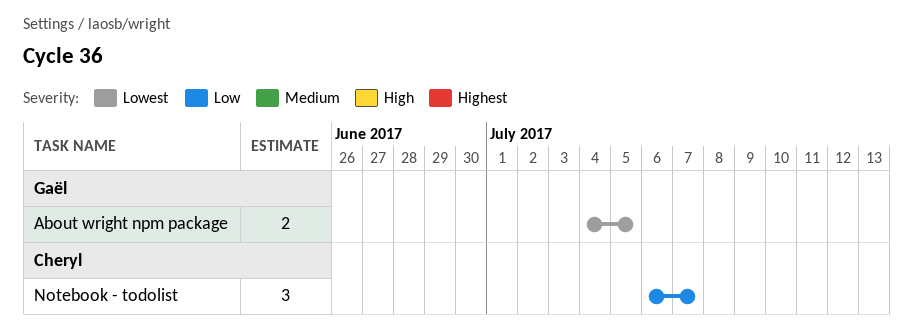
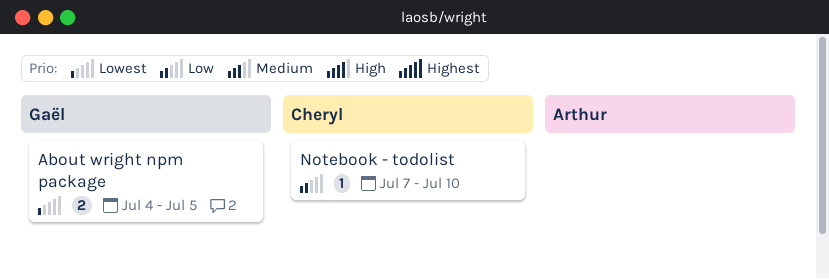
Notebook - todolist, estimate: 3 -> 1
Notebook - todolist, start: Jul 6 -> Jul 7
Notebook - todolist, due: Jul 7 -> Jul 10

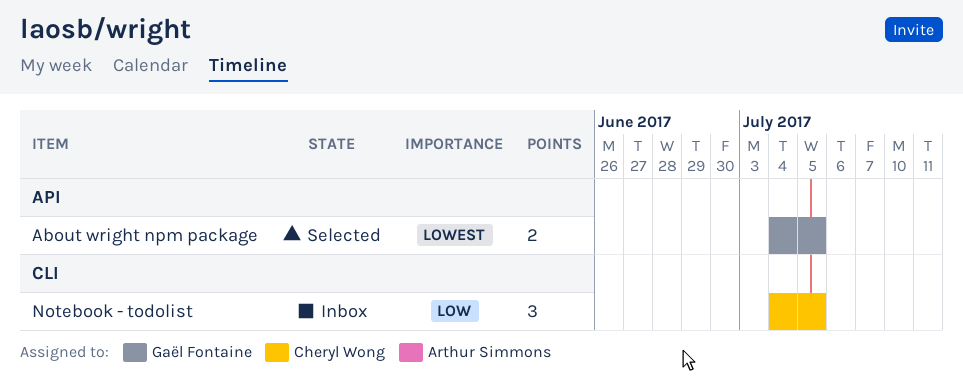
Notebook - todolist, estimate: 1 -> 3
Notebook - todolist, start: Jul 7 -> Jul 4
Notebook - todolist, due: Jul 10 -> Jul 5

